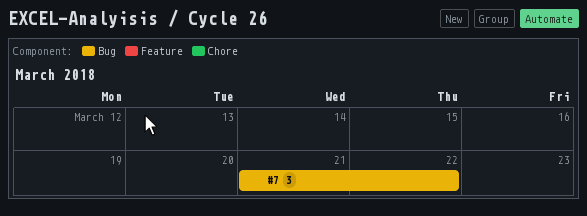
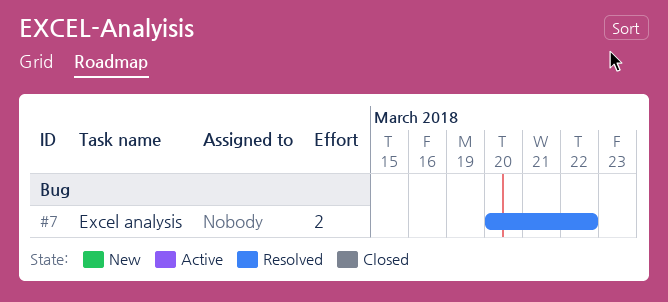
#7, estimate: 3 -> 2
#7, start: Mar 21 -> Mar 20

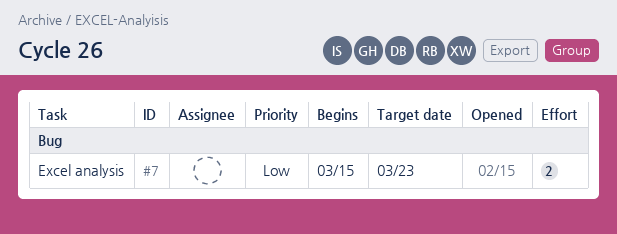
#7, start: Mar 20 -> Mar 15
#7, due: Mar 22 -> Mar 23

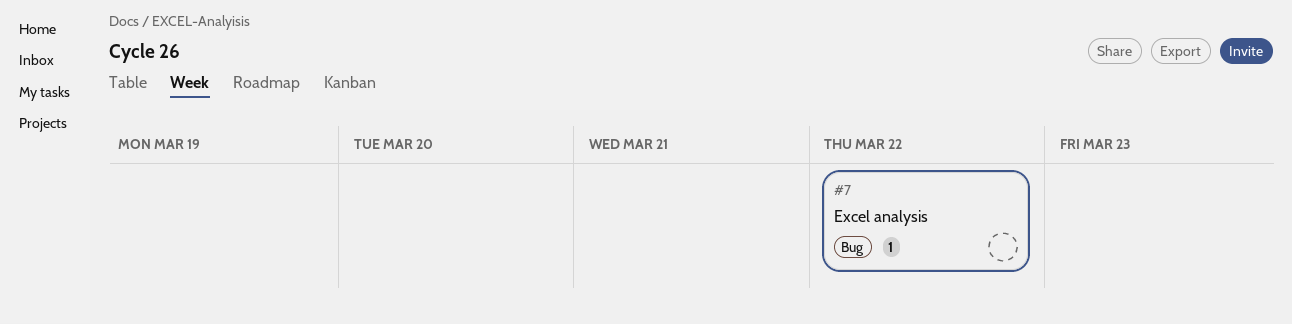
#7, estimate: 2 -> 1
#7, due: Mar 23 -> Mar 22

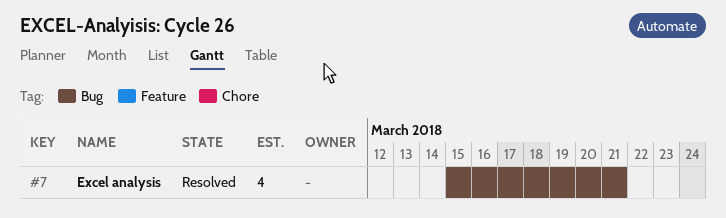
#7, estimate: 1 -> 4
#7, due: Mar 22 -> Mar 21

